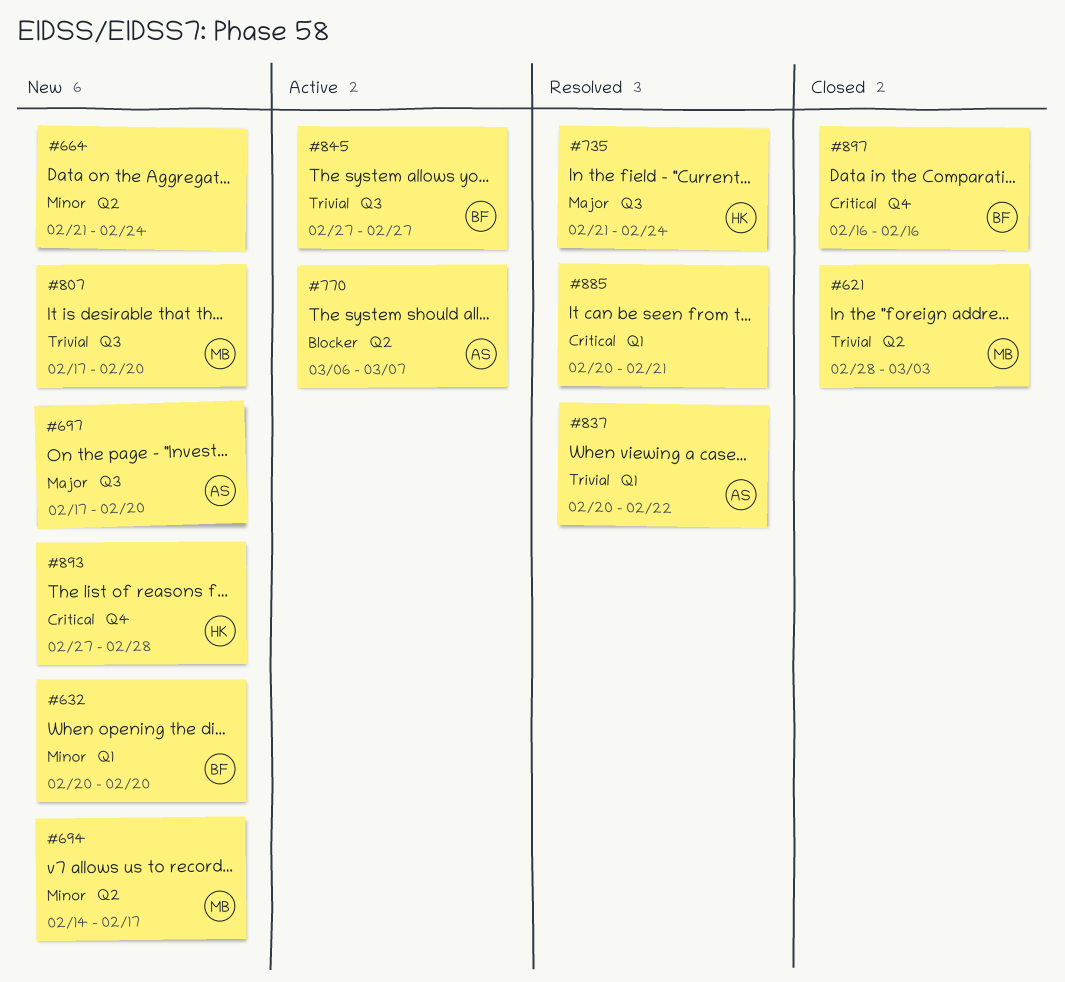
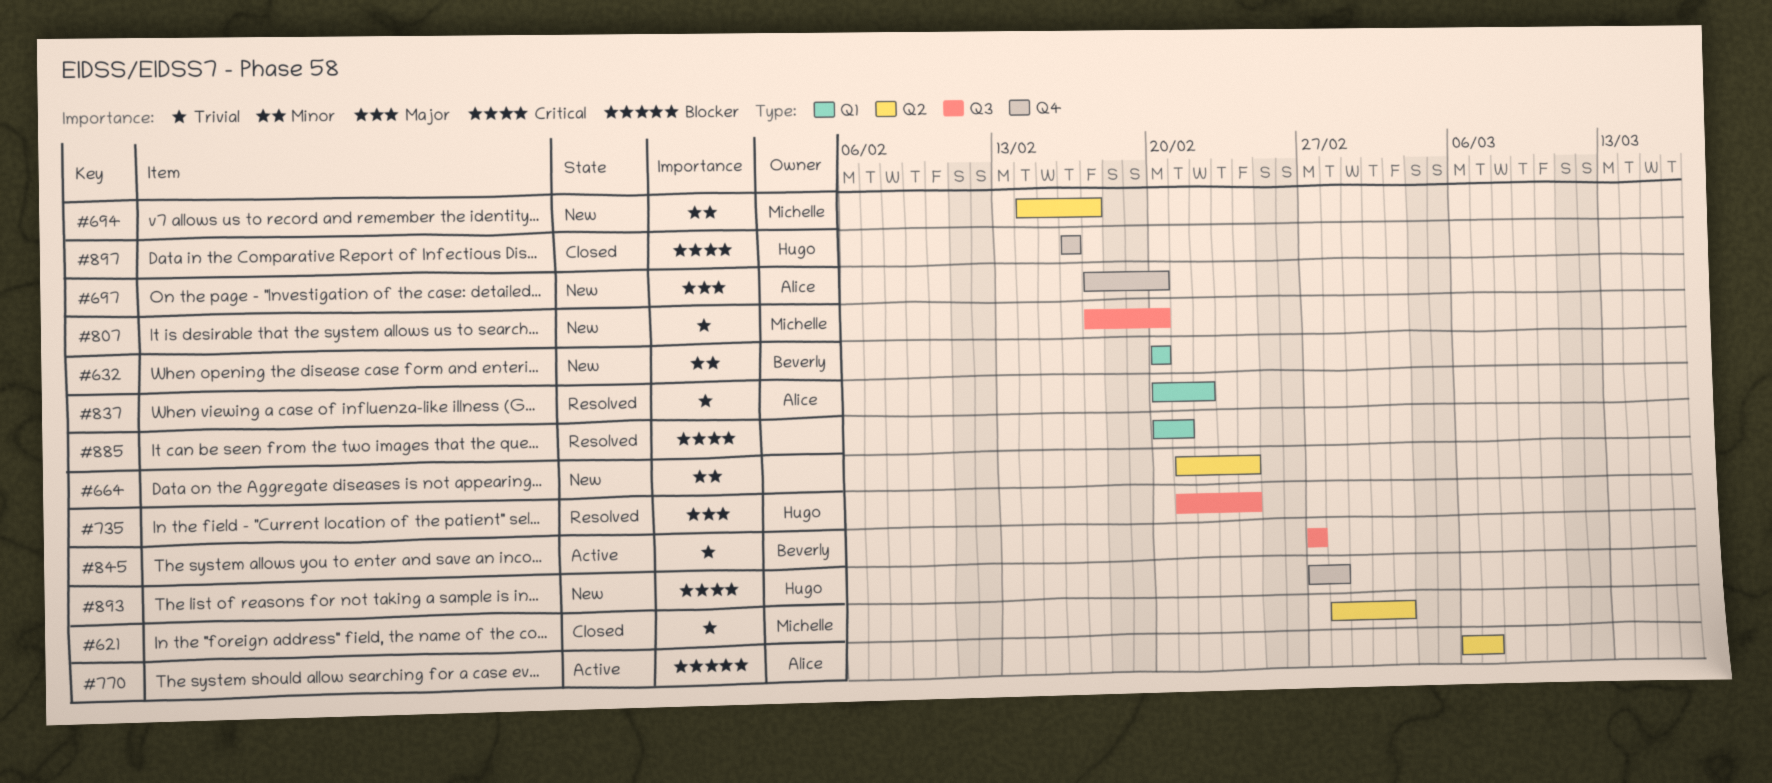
#697, label: Q3 -> Q4
#897, owner: Beverly -> Hugo

